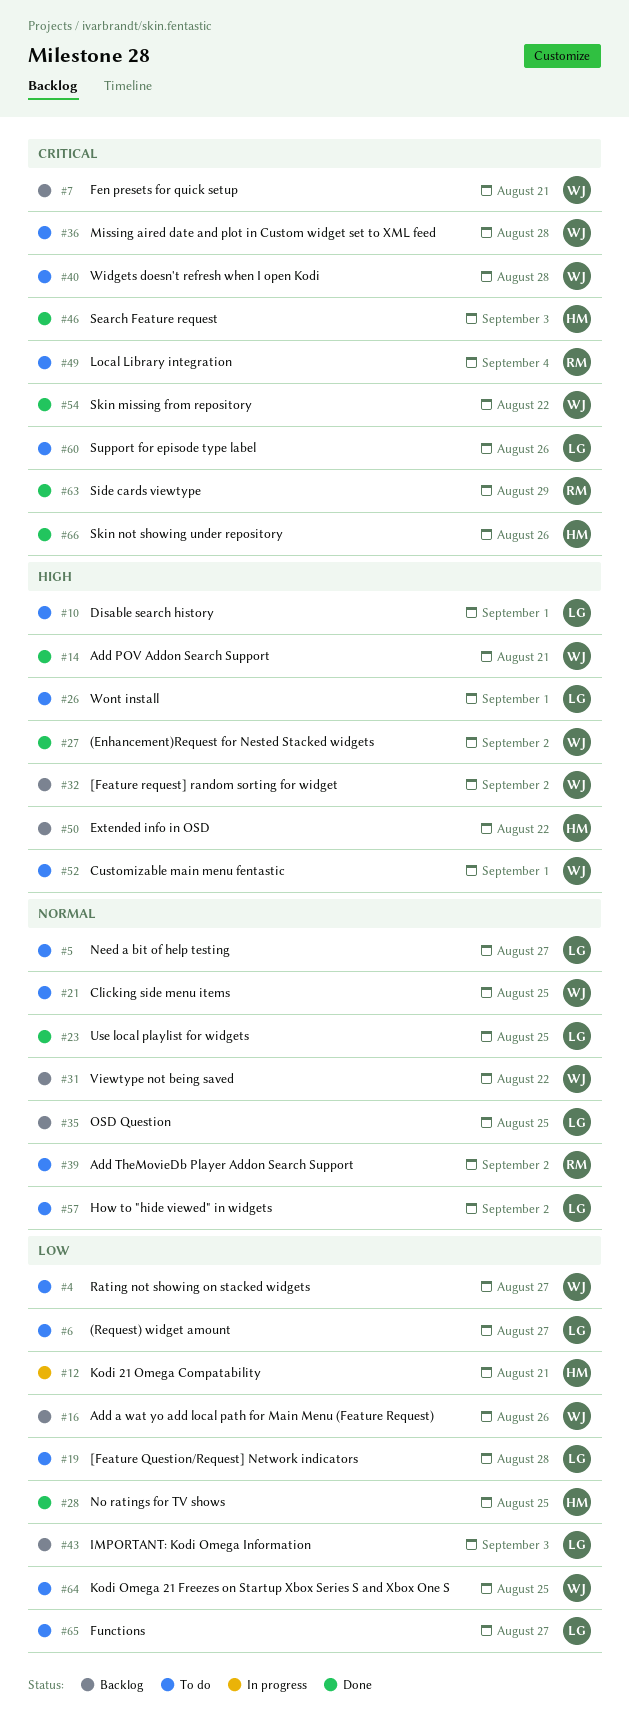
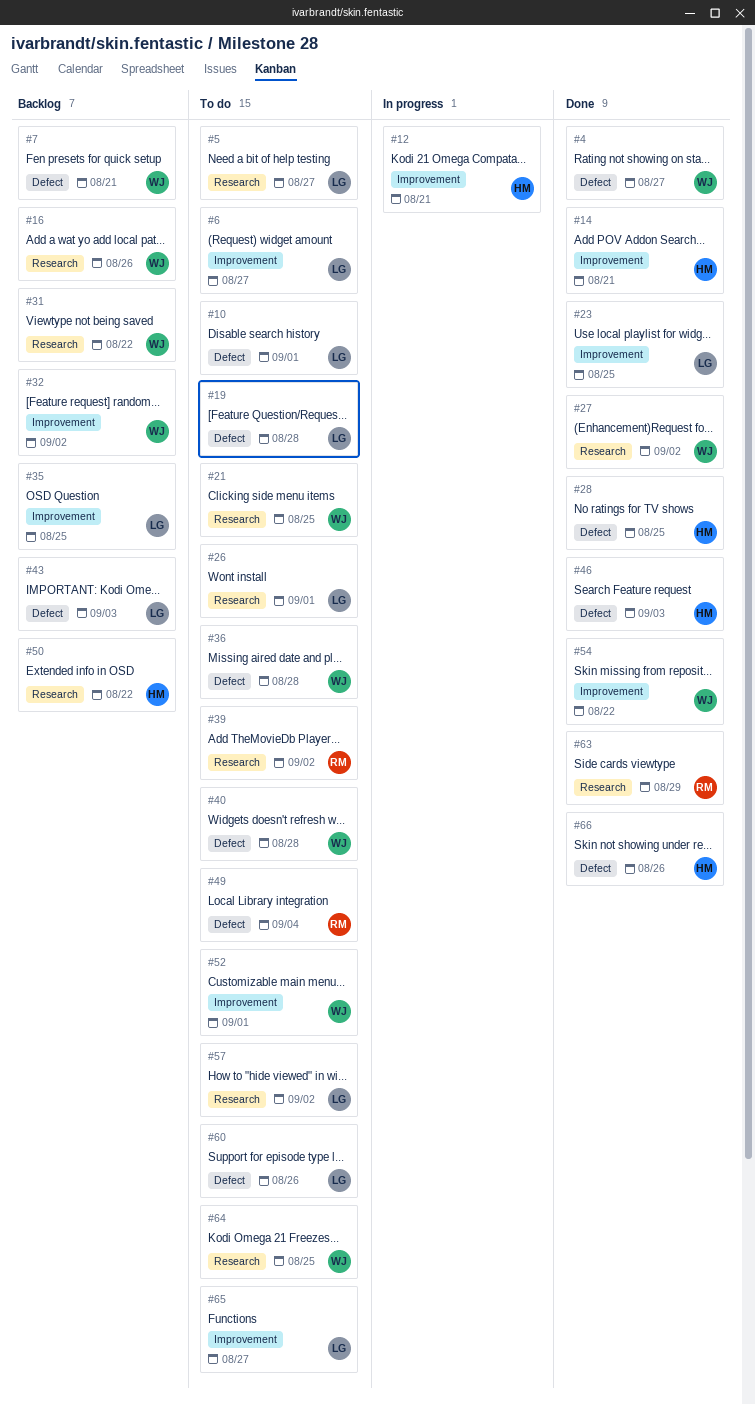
#4, status: To do -> Done
#14, owner: WJ -> HM

